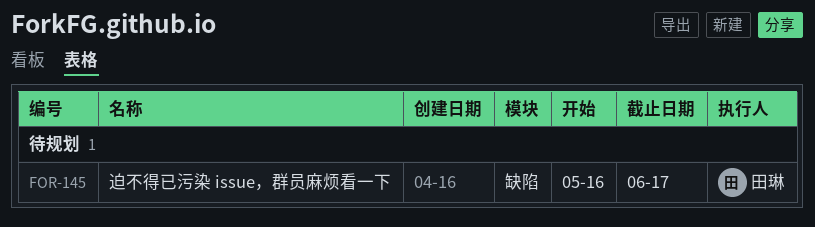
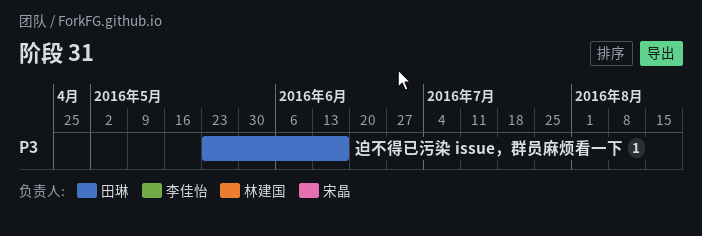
迫不得已污染 issue，群员麻烦看一下, start: May 16 -> May 23

